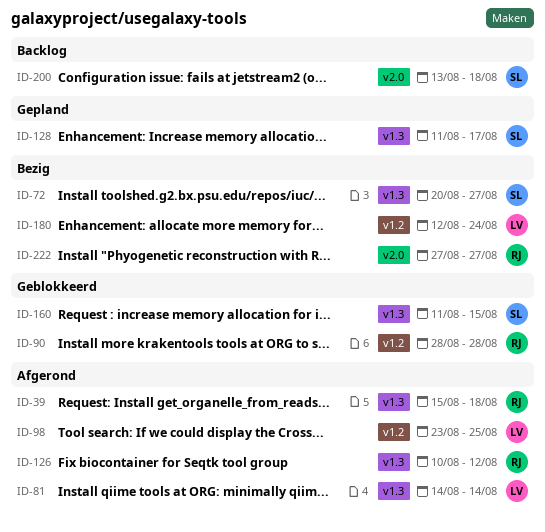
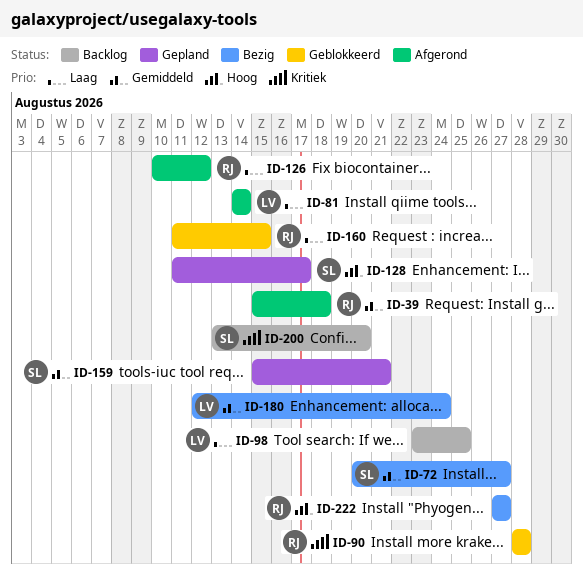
ID-98, status: Afgerond -> Backlog
ID-159: none -> present
ID-160, owner: SL -> RJ
ID-200, due: Aug 18 -> Aug 20

